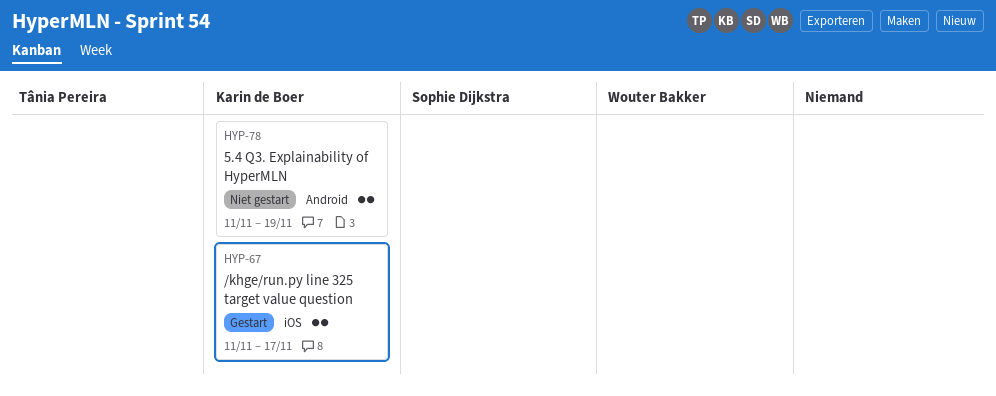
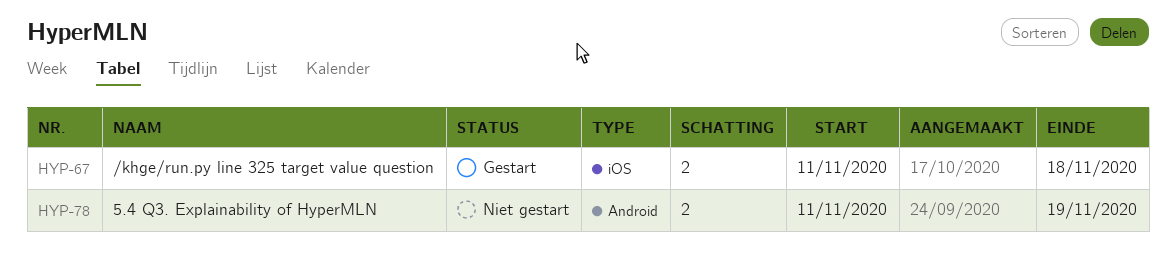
HYP-67, due: Nov 17 -> Nov 18

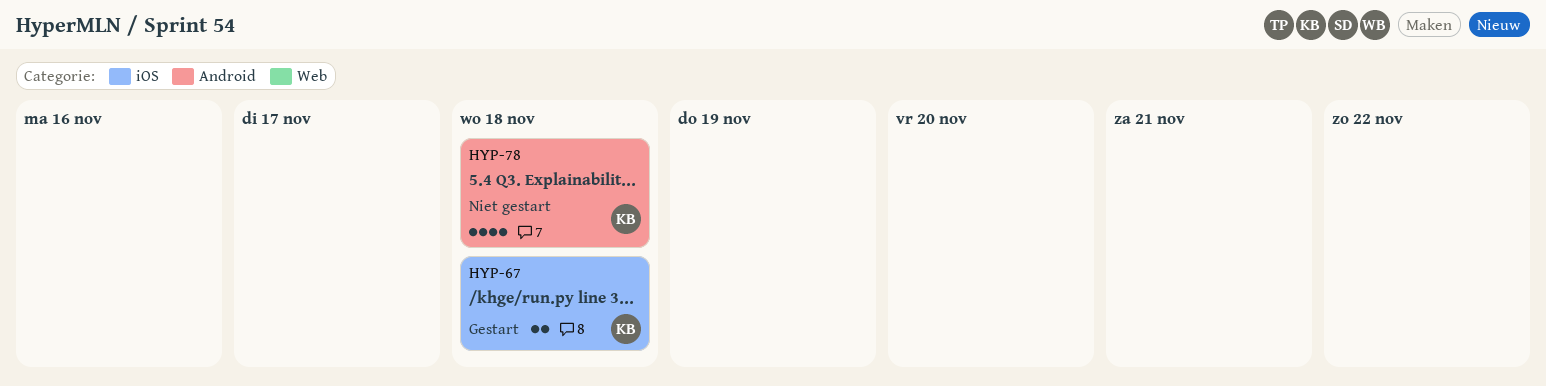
HYP-78, estimate: 2 -> 4
HYP-78, due: Nov 19 -> Nov 18

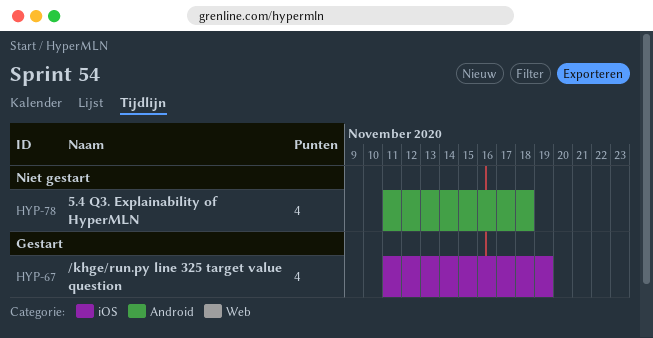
HYP-67, estimate: 2 -> 4
HYP-67, due: Nov 18 -> Nov 19

